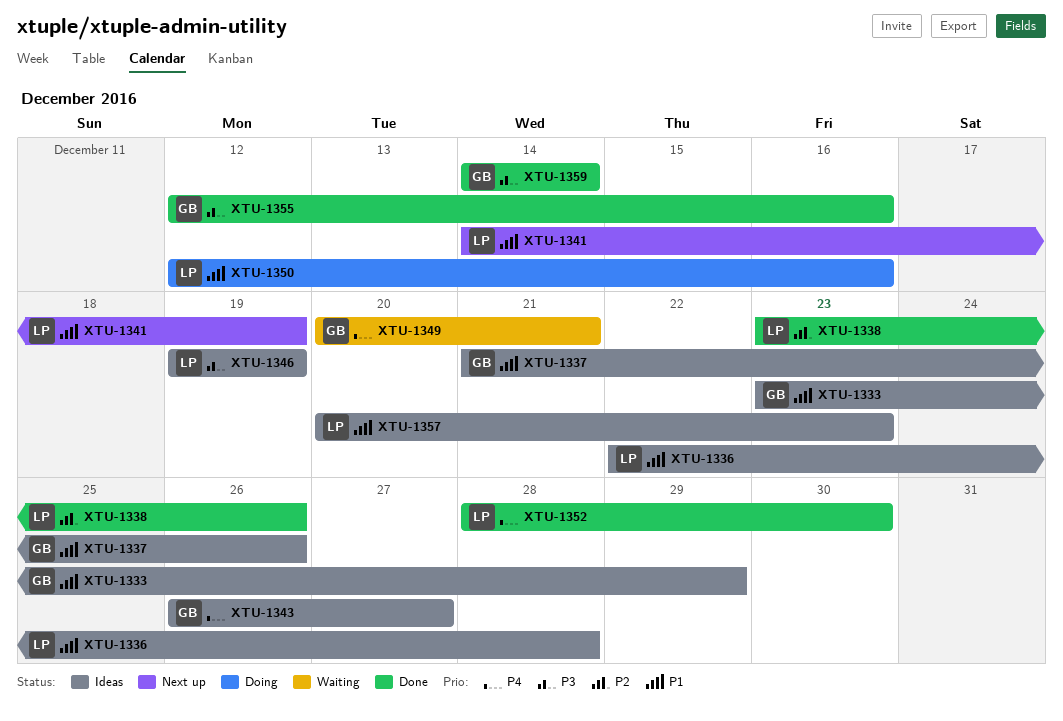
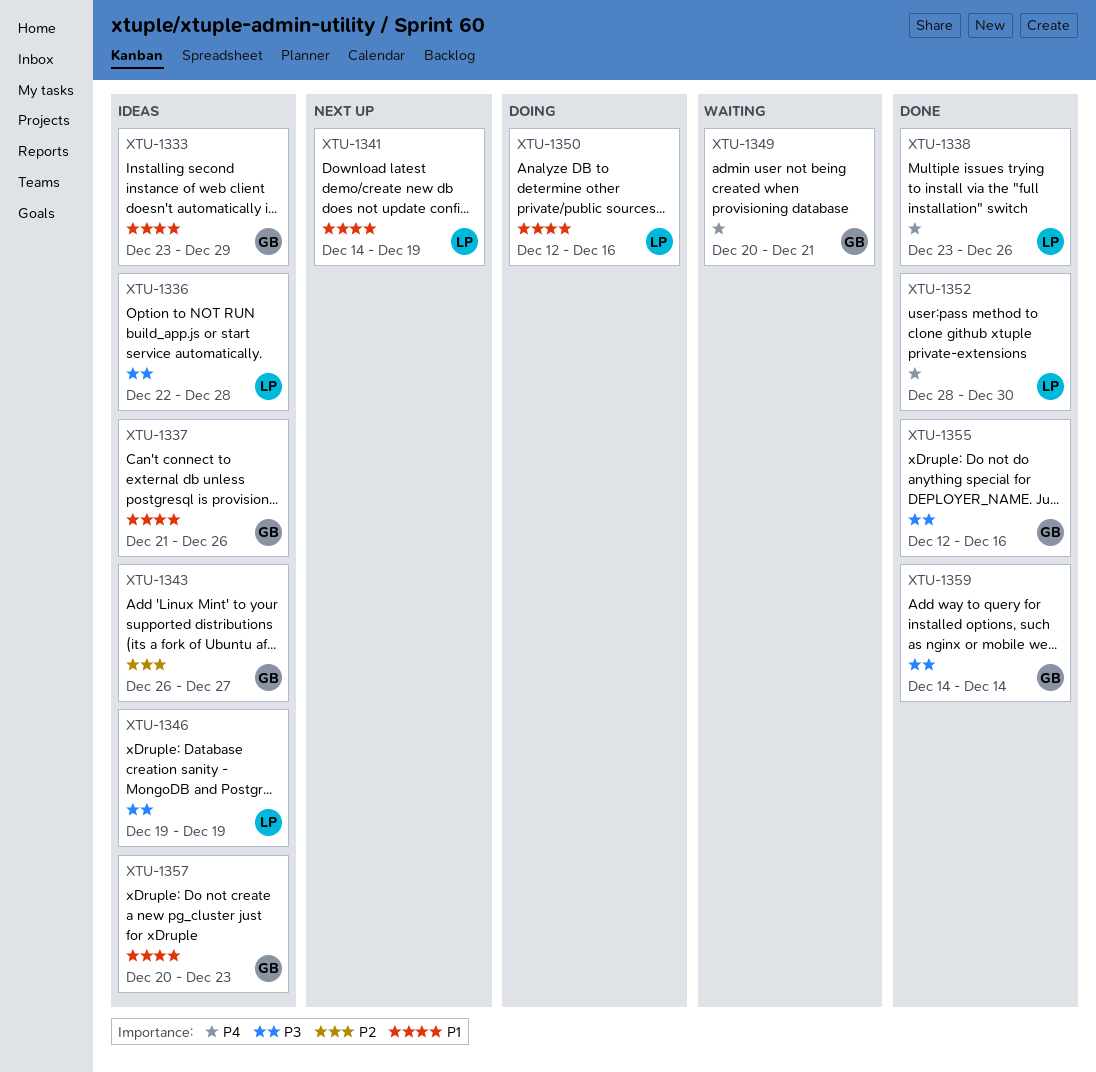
XTU-1336, priority: P1 -> P3
XTU-1338, priority: P2 -> P4
XTU-1343, priority: P4 -> P2
XTU-1357, owner: LP -> GB

